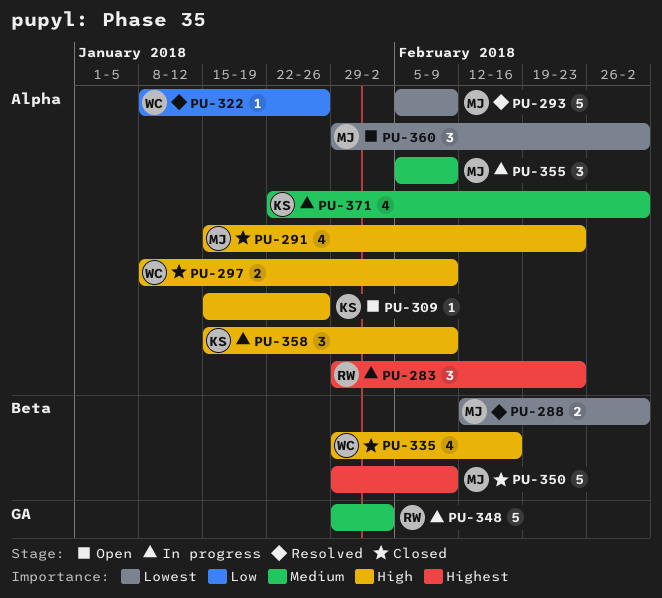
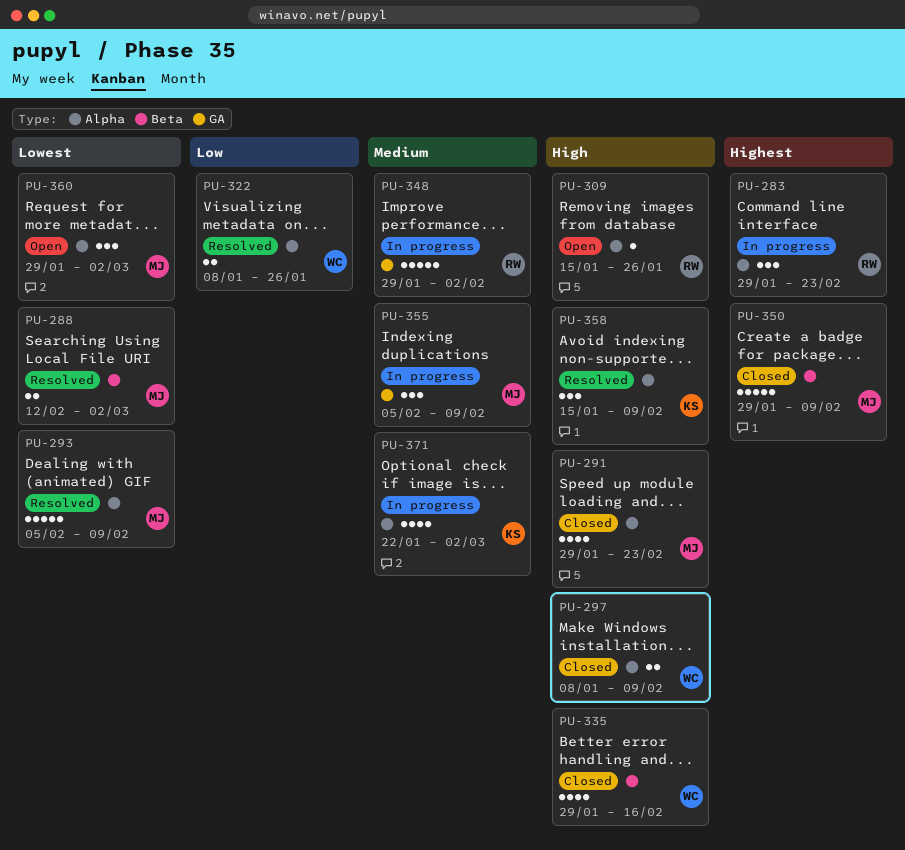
PU-291, start: Jan 15 -> Jan 29
PU-309, owner: KS -> RW
PU-322, estimate: 1 -> 2
PU-355, label: Alpha -> GA
PU-358, status: In progress -> Resolved

